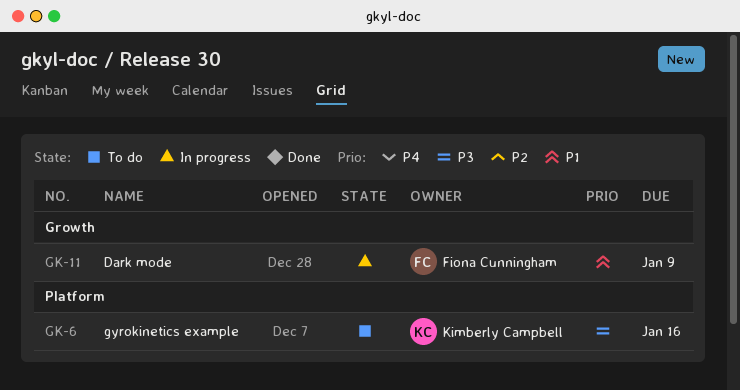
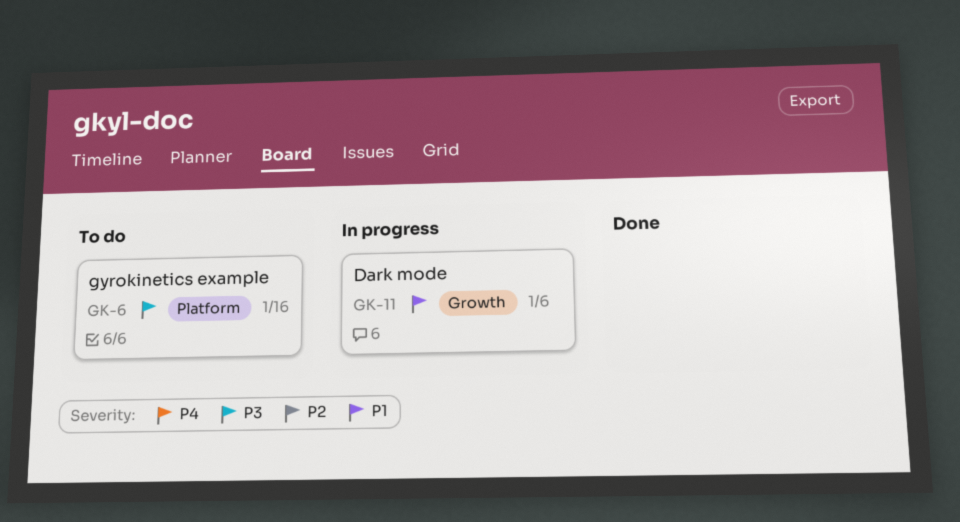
GK-11, due: Jan 9 -> Jan 6

